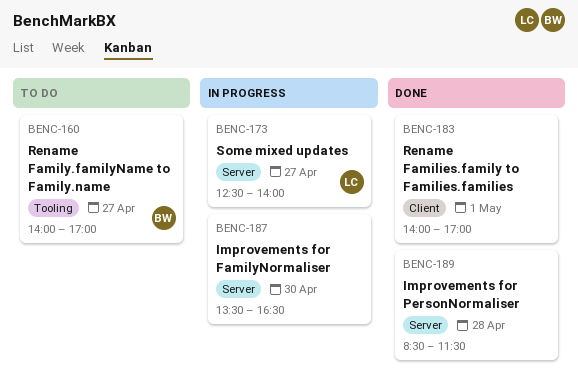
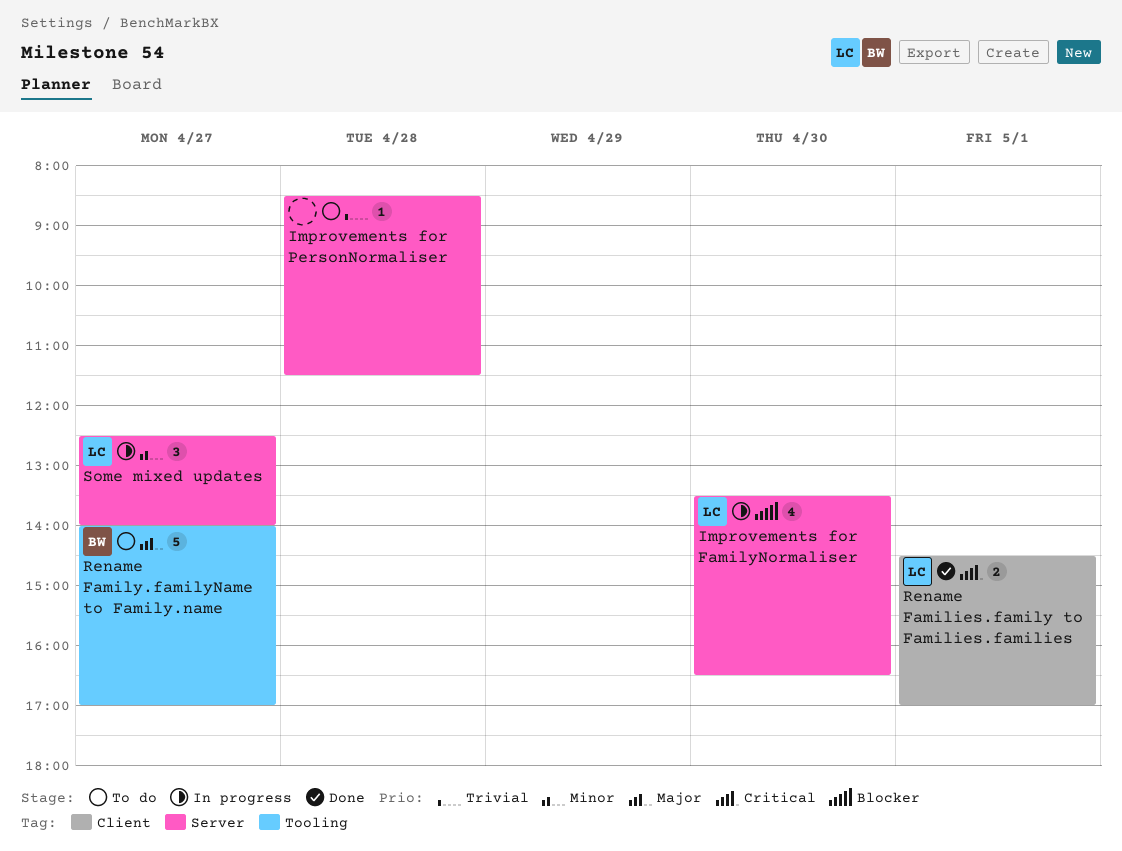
Improvements for FamilyNormaliser, owner: none -> LC
Improvements for PersonNormaliser, status: Done -> To do
Rename Families.family to Families.families, owner: none -> LC
Rename Families.family to Families.families, begins: 14:00 -> 14:30

